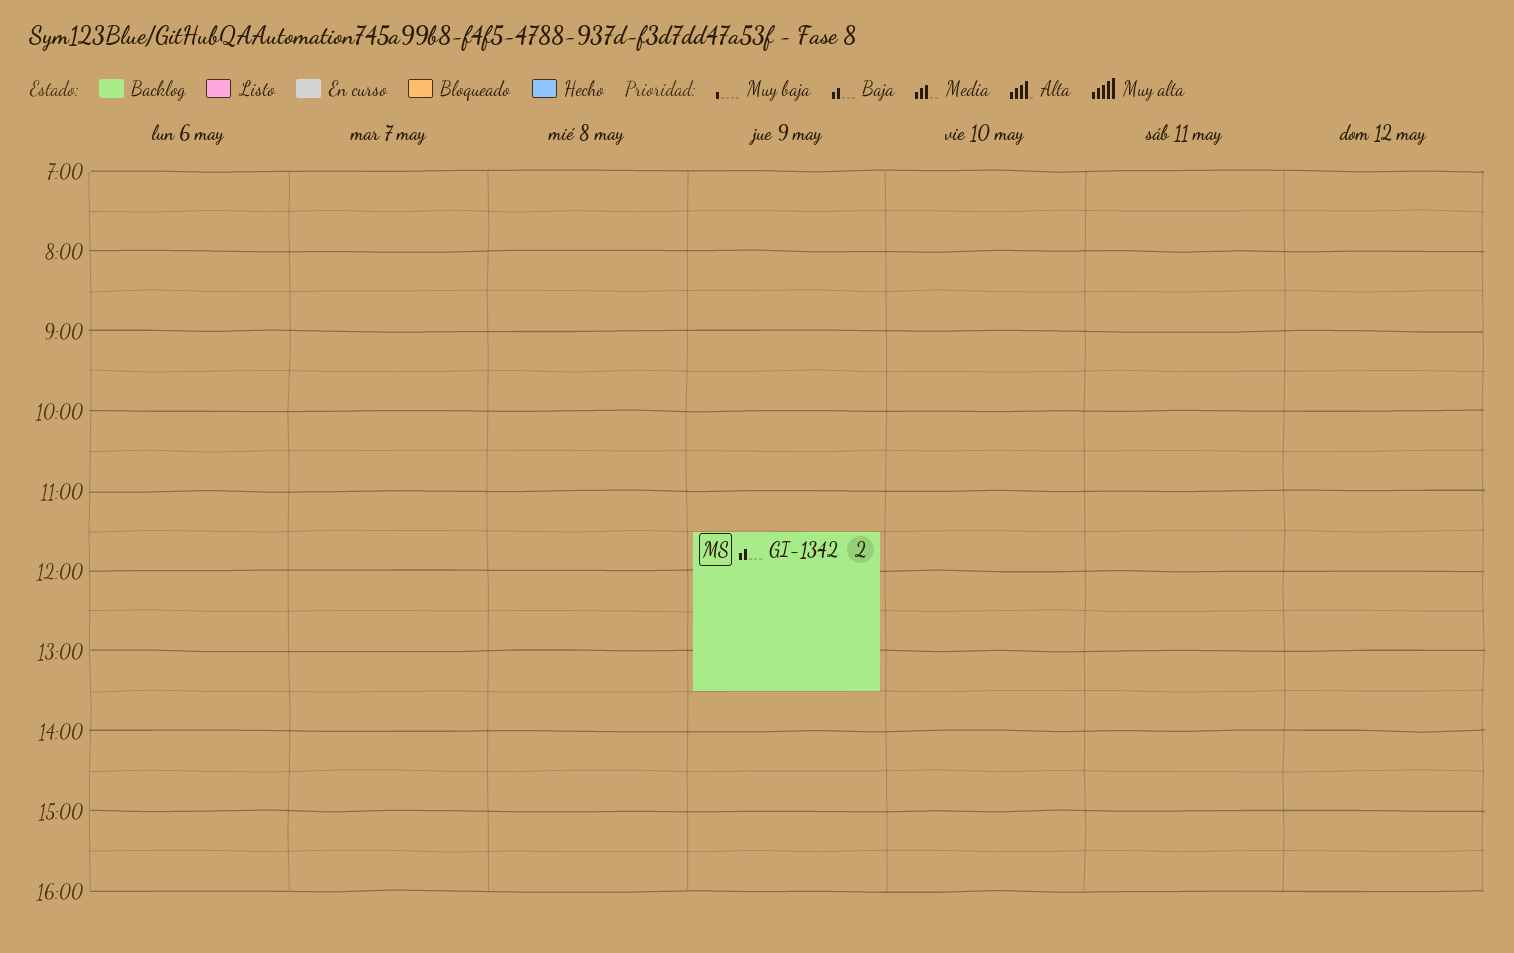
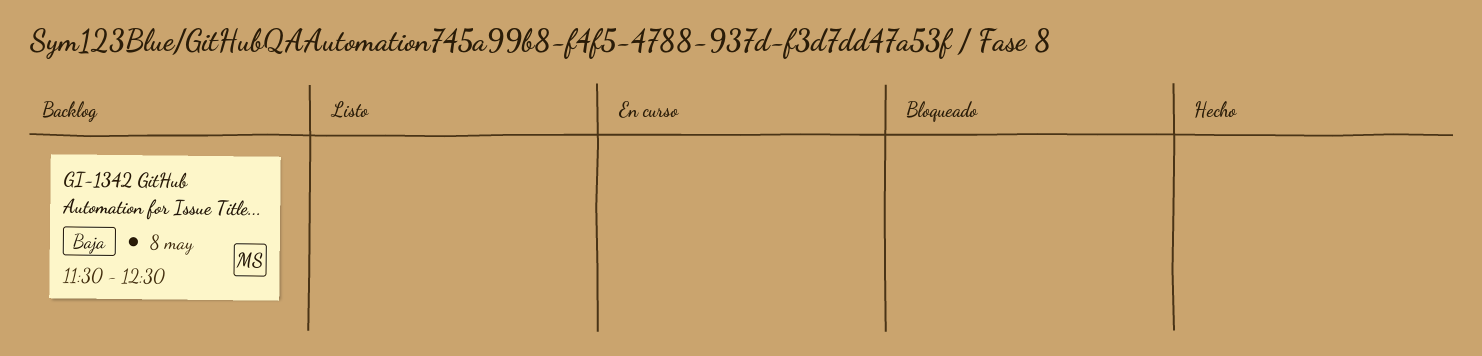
GI-1342, estimate: 2 -> 1
GI-1342, day: May 9 -> May 8
GI-1342, ends: 13:30 -> 12:30

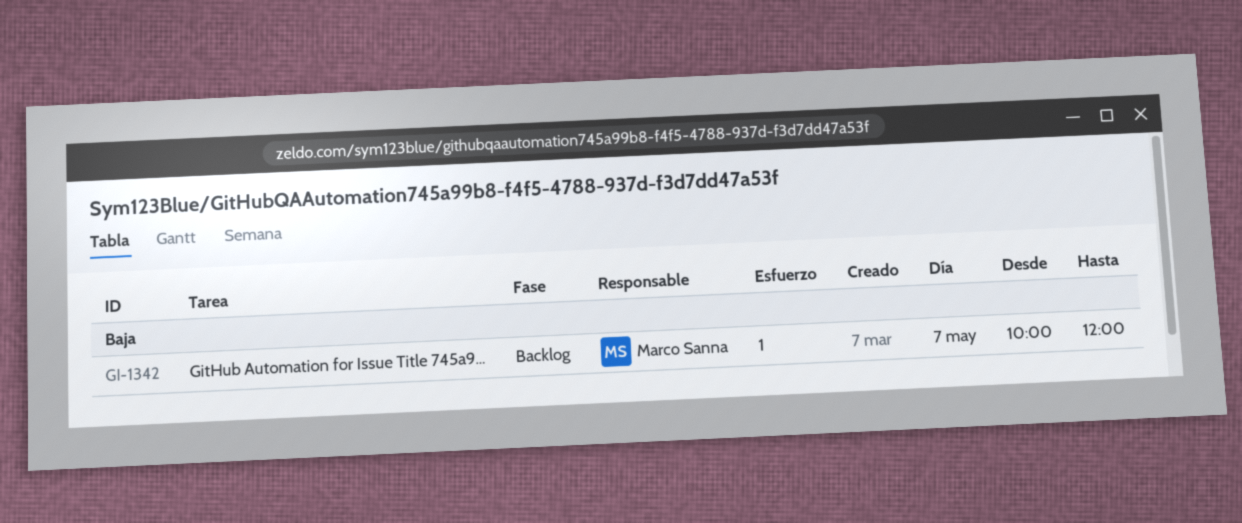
GI-1342, day: May 8 -> May 7
GI-1342, begins: 11:30 -> 10:00
GI-1342, ends: 12:30 -> 12:00

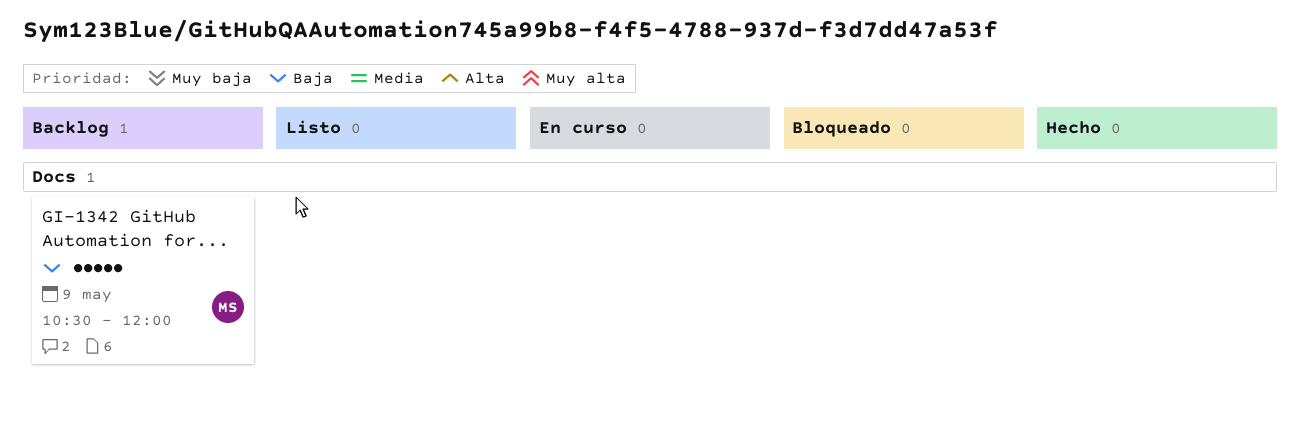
GI-1342, estimate: 1 -> 5
GI-1342, day: May 7 -> May 9
GI-1342, begins: 10:00 -> 10:30

